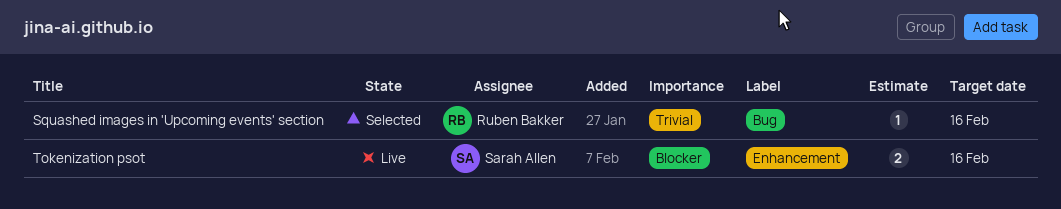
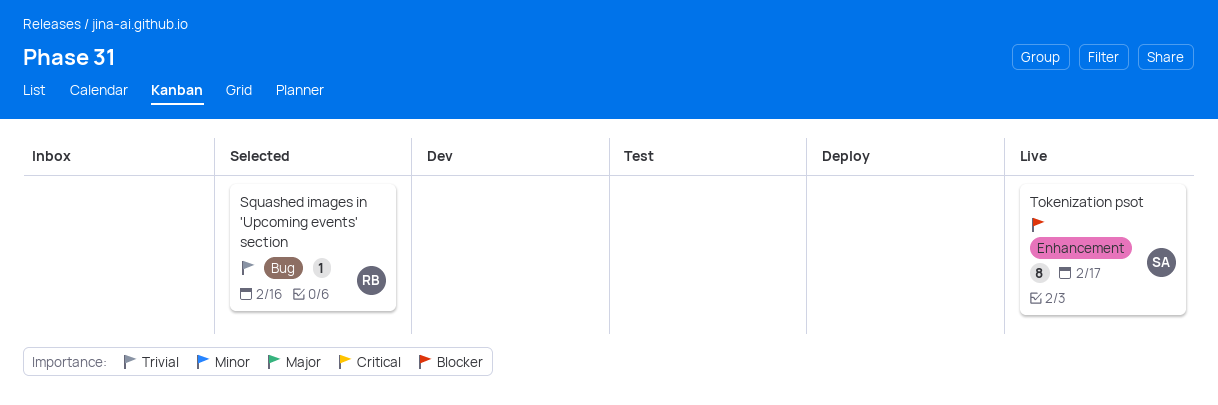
Tokenization psot, estimate: 2 -> 8
Tokenization psot, due: Feb 16 -> Feb 17

